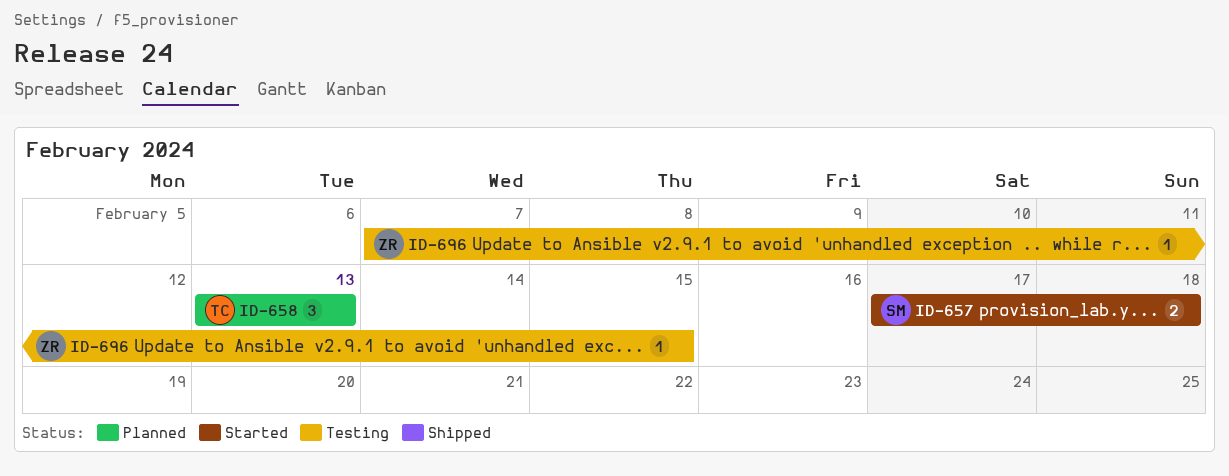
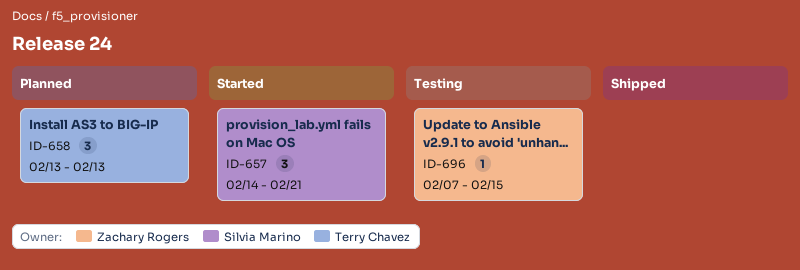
ID-657, estimate: 2 -> 3
ID-657, start: Feb 17 -> Feb 14
ID-657, due: Feb 18 -> Feb 21

